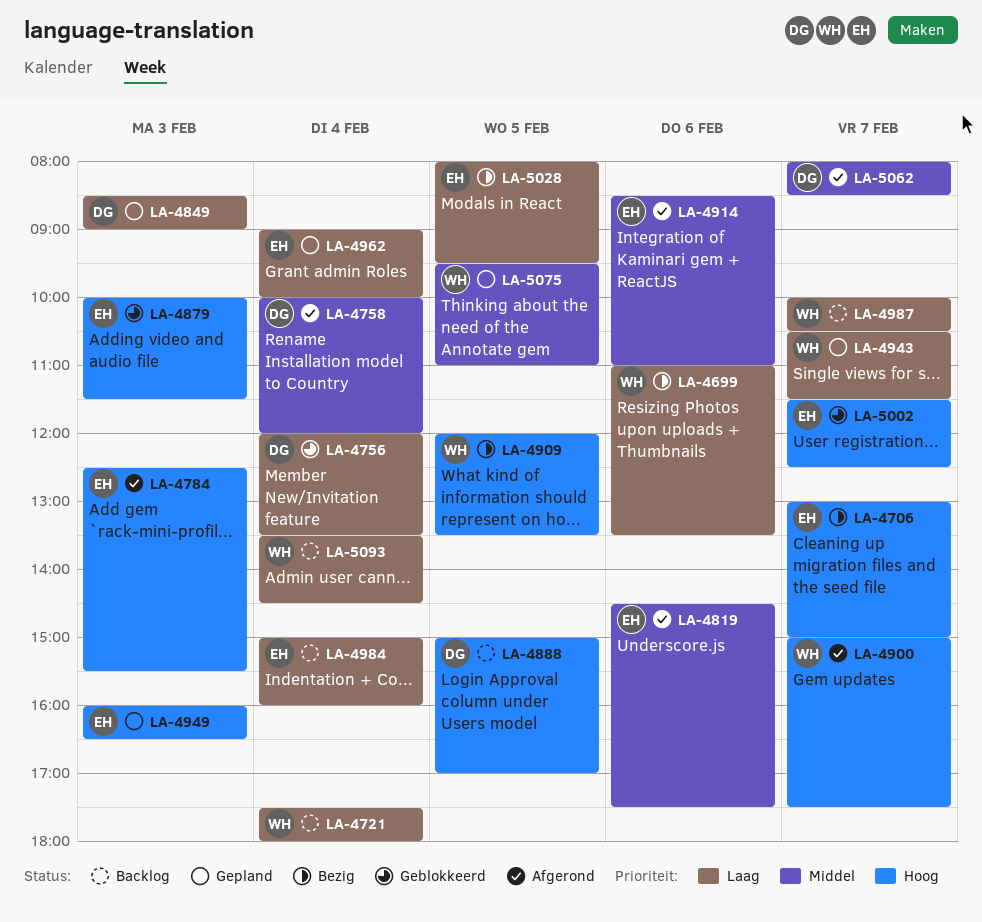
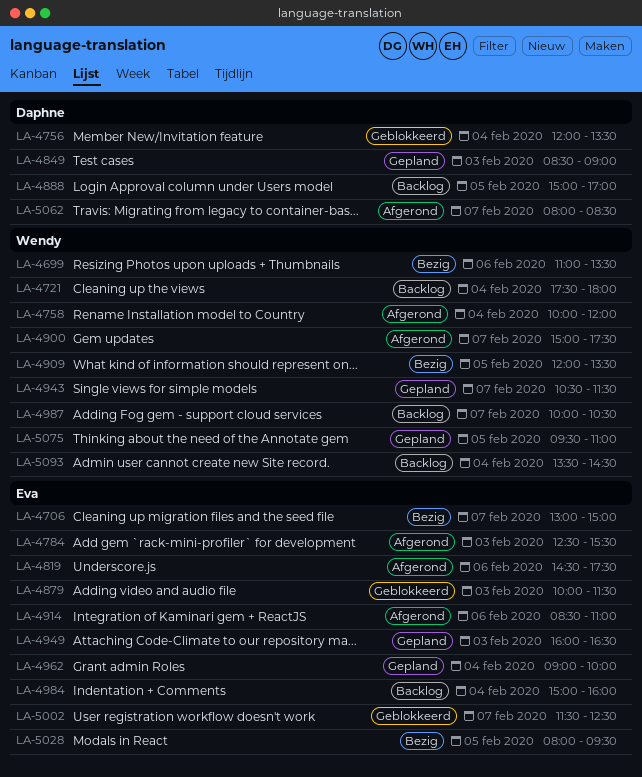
LA-4758, owner: Daphne -> Wendy

